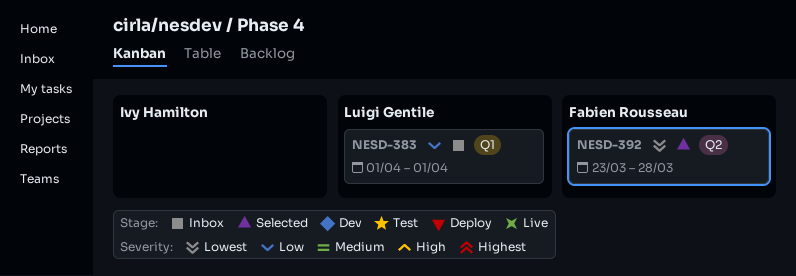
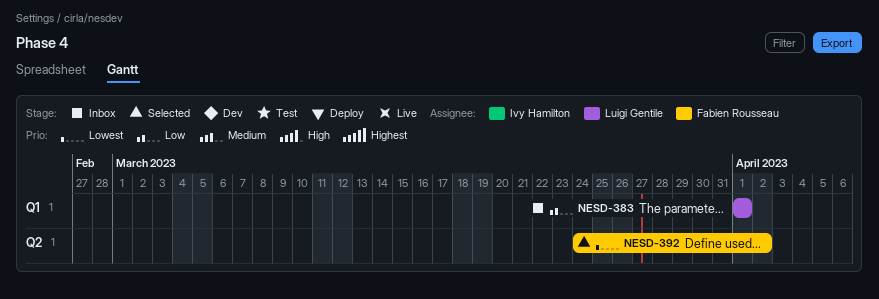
NESD-392, start: Mar 23 -> Mar 24
NESD-392, due: Mar 28 -> Apr 2

